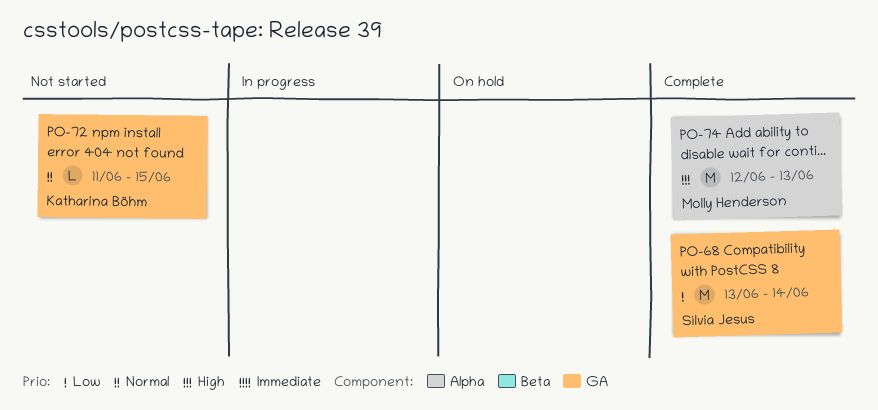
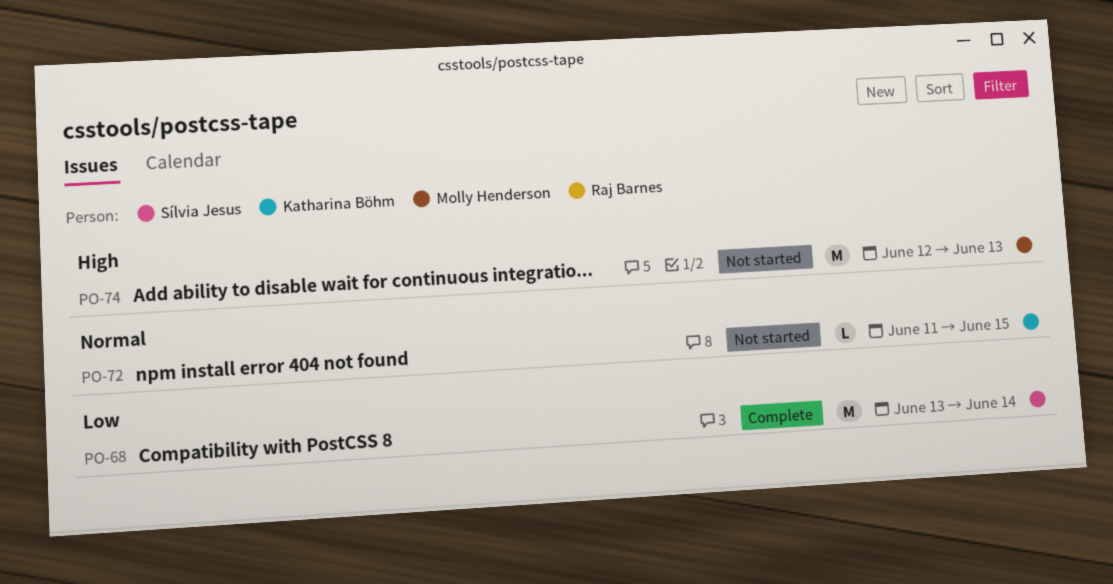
PO-74, status: Complete -> Not started

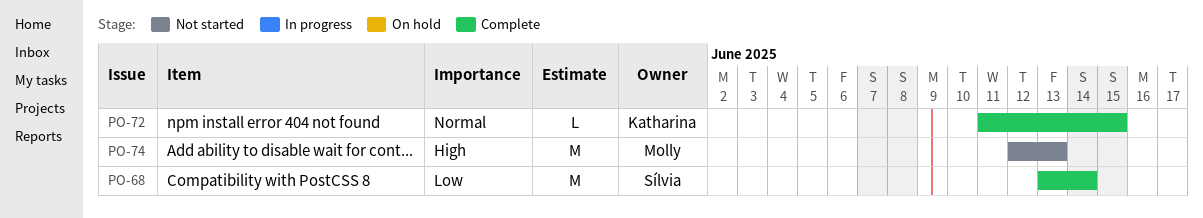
PO-72, status: Not started -> Complete

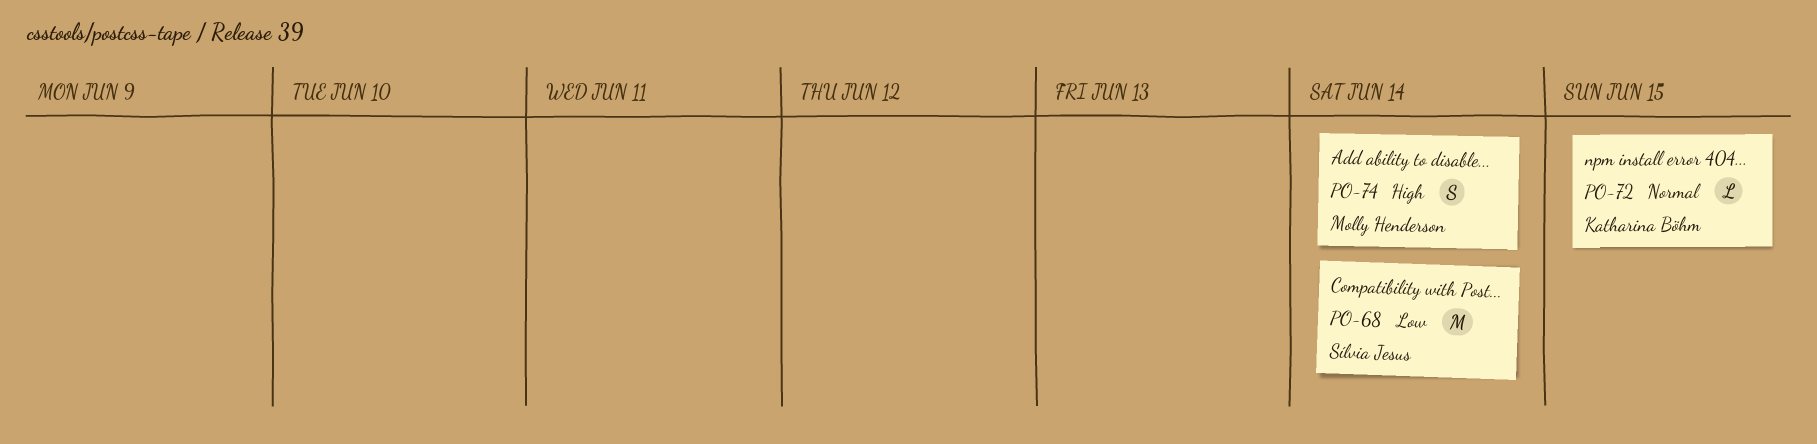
PO-74, estimate: M -> S
PO-74, due: Jun 13 -> Jun 14

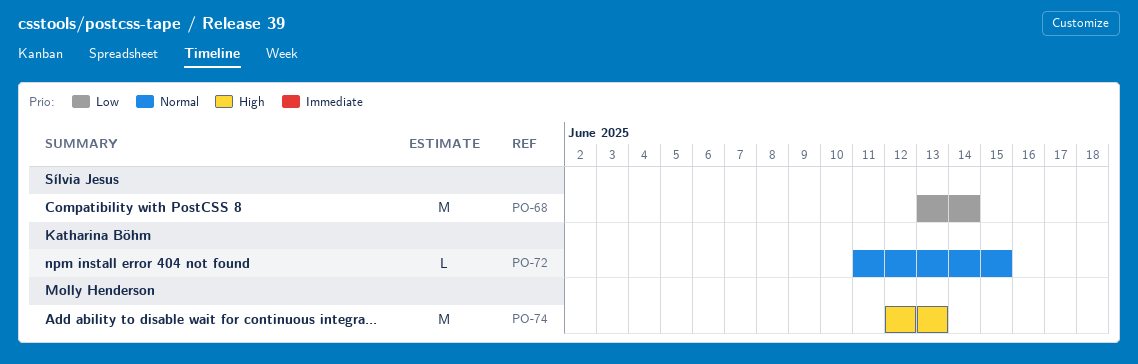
PO-74, estimate: S -> M
PO-74, due: Jun 14 -> Jun 13

